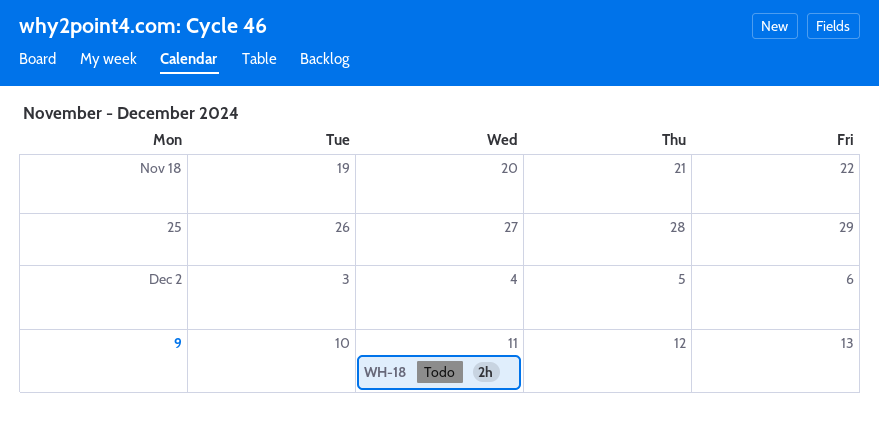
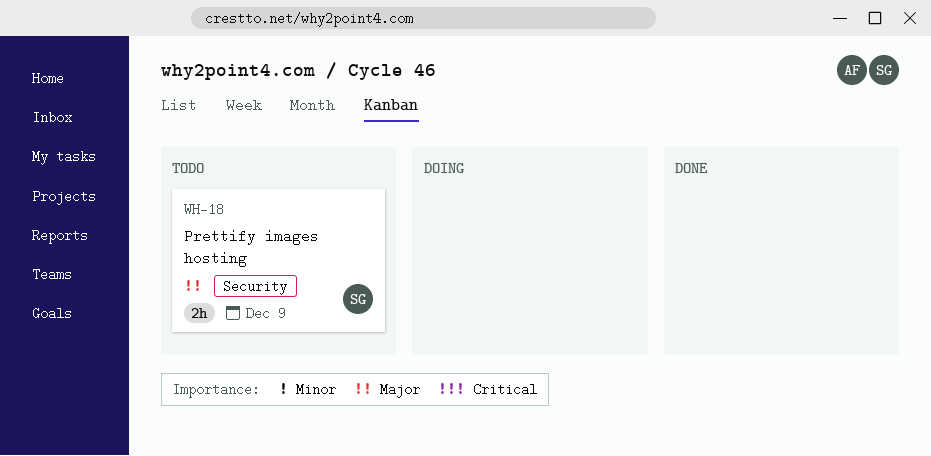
WH-18, due: Dec 11 -> Dec 9

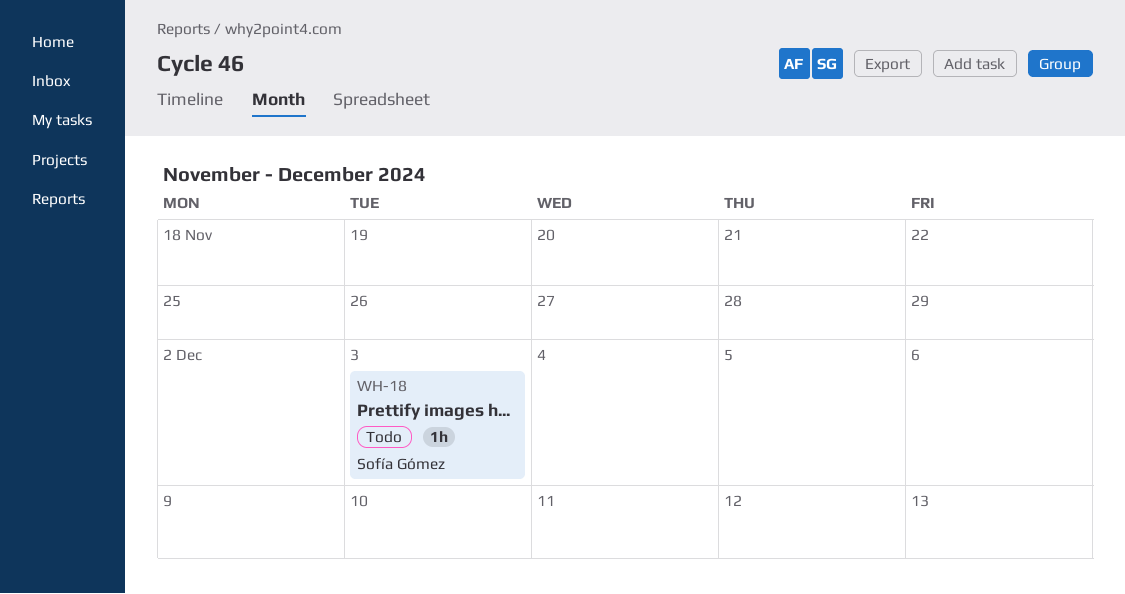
WH-18, estimate: 2h -> 1h
WH-18, due: Dec 9 -> Dec 3

